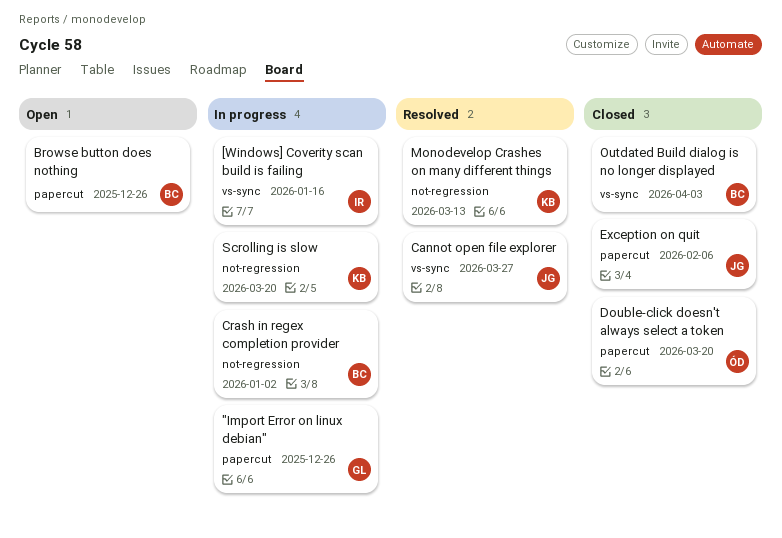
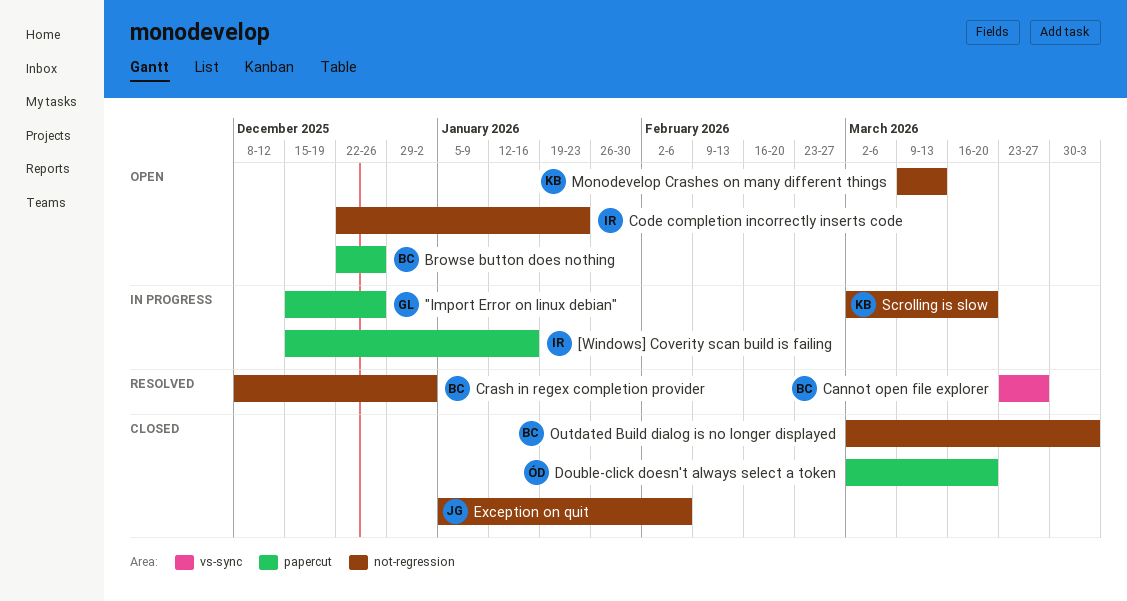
[Windows] Coverity scan build is failing, label: vs-sync -> papercut
Cannot open file explorer, owner: JG -> BC
Code completion incorrectly inserts code: none -> present
Crash in regex completion provider, status: In progress -> Resolved
Exception on quit, label: papercut -> not-regression
Monodevelop Crashes on many different things, status: Resolved -> Open
Outdated Build dialog is no longer displayed, label: vs-sync -> not-regression

